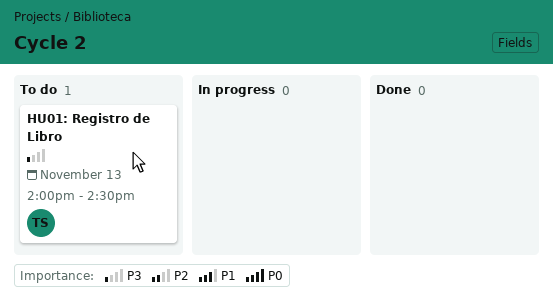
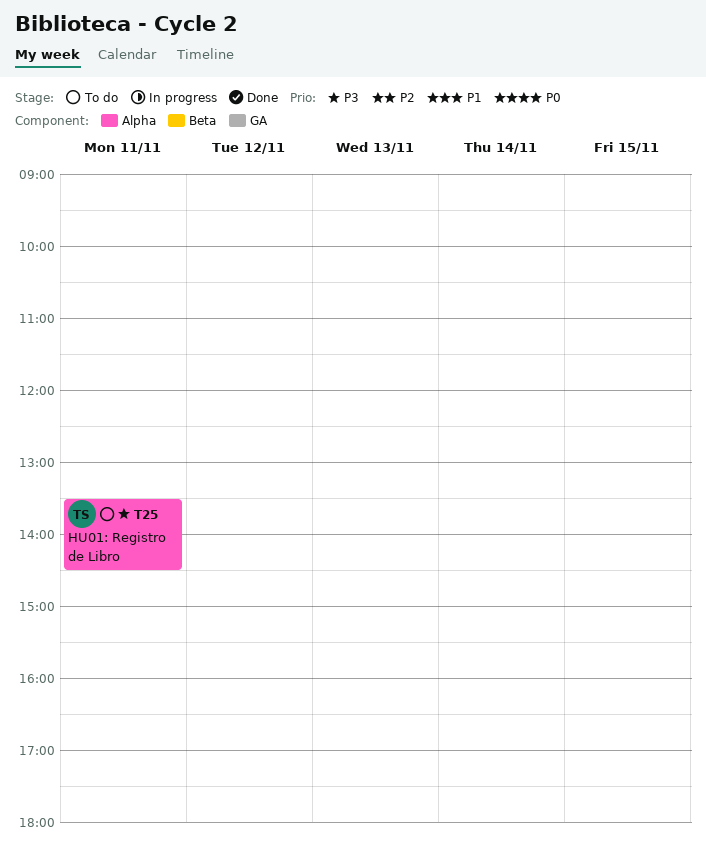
HU01: Registro de Libro, day: Nov 13 -> Nov 11
HU01: Registro de Libro, begins: 14:00 -> 13:30

